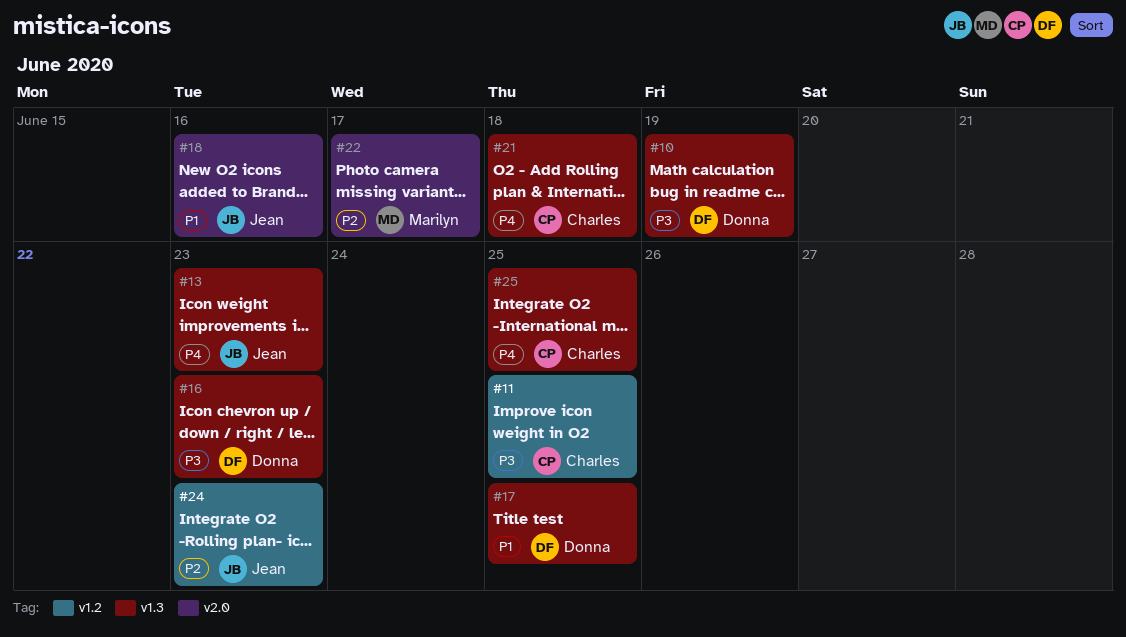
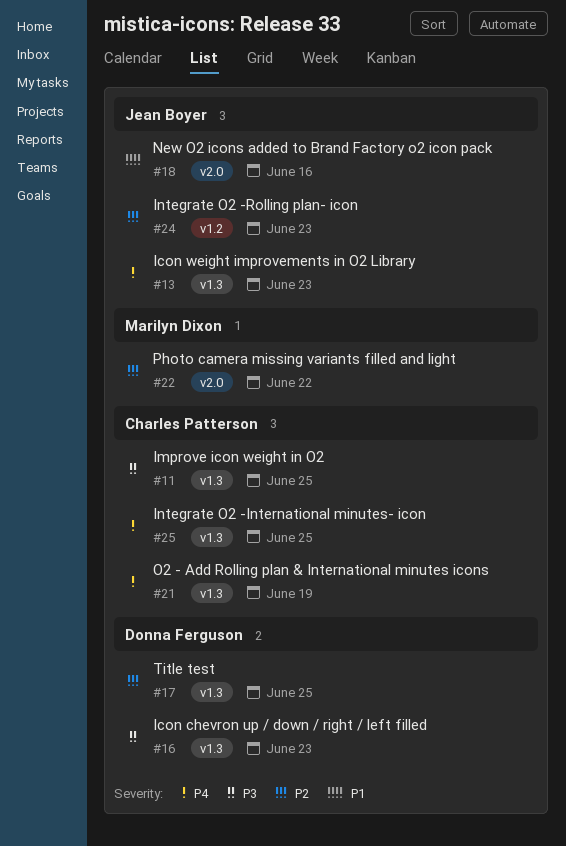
#10: present -> none
#11, label: v1.2 -> v1.3
#17, priority: P1 -> P2
#21, due: Jun 18 -> Jun 19
#22, due: Jun 17 -> Jun 22

